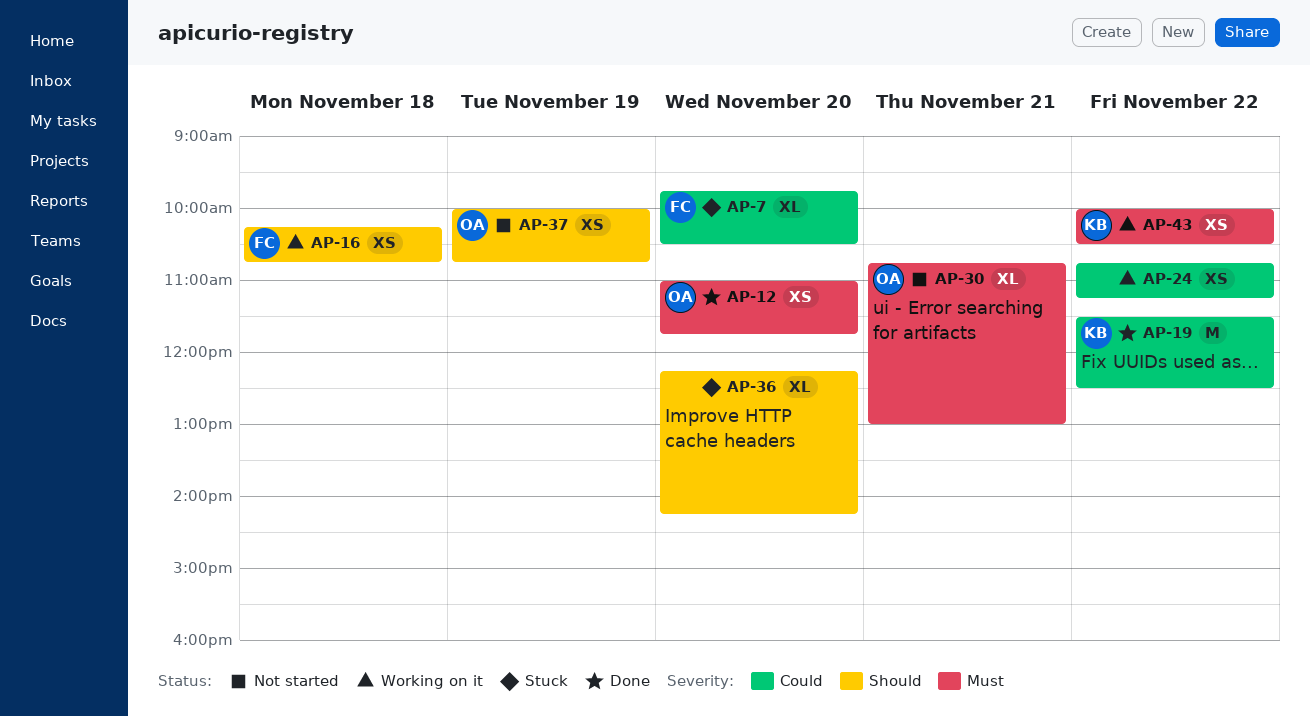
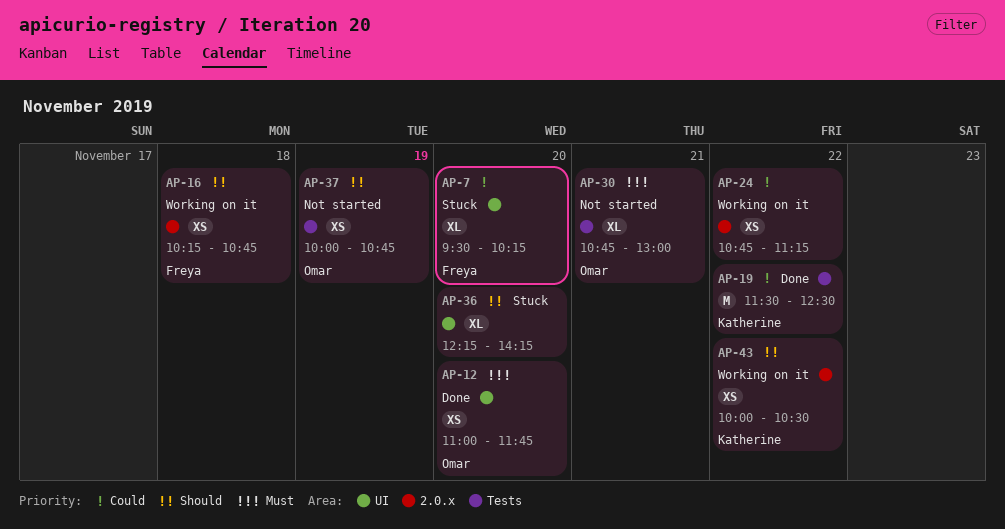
AP-7, begins: 09:45 -> 09:30
AP-7, ends: 10:30 -> 10:15
AP-43, priority: Must -> Should

